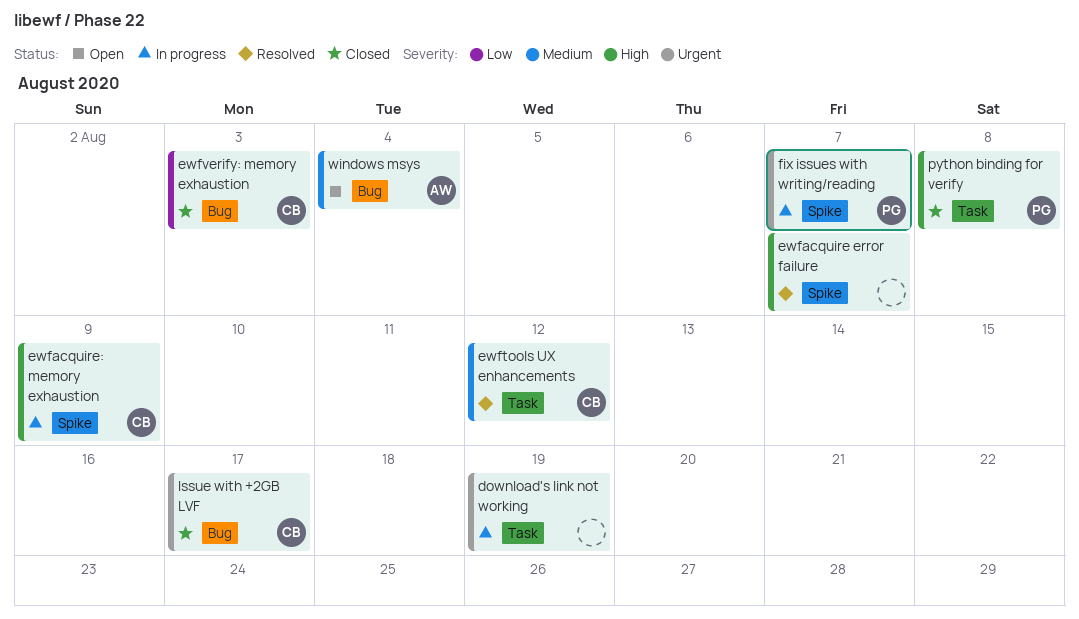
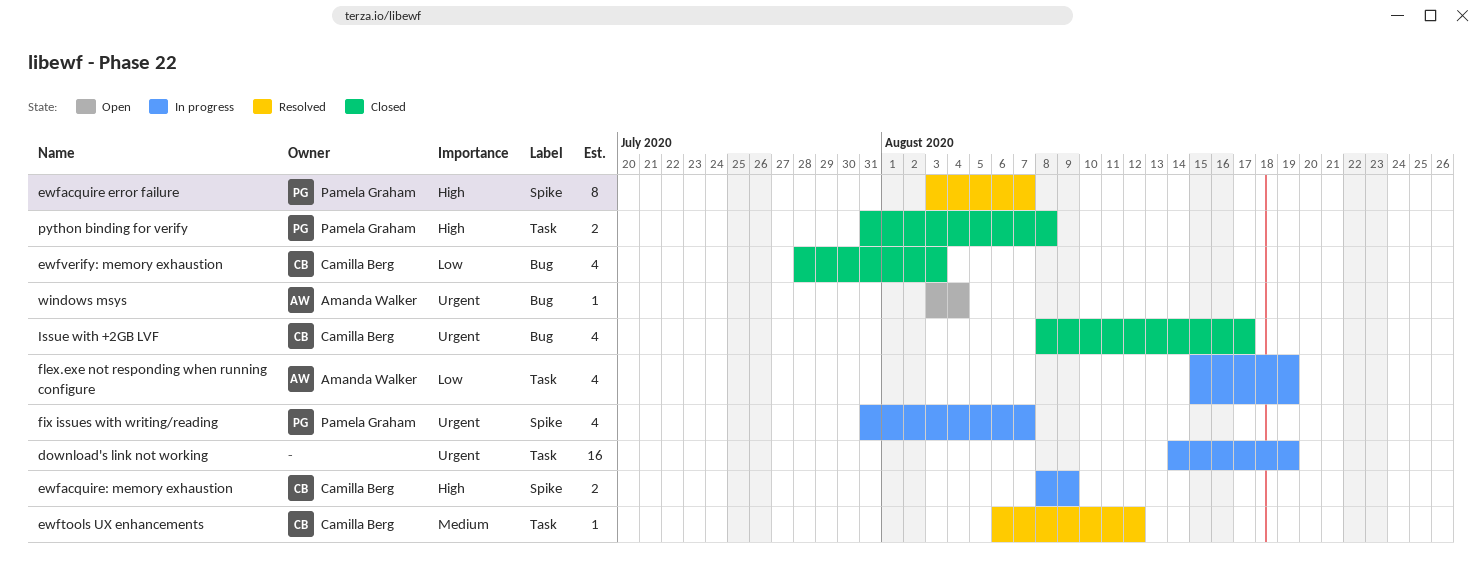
ewfacquire error failure, owner: none -> Pamela Graham
flex.exe not responding when running configure: none -> present
windows msys, priority: Medium -> Urgent

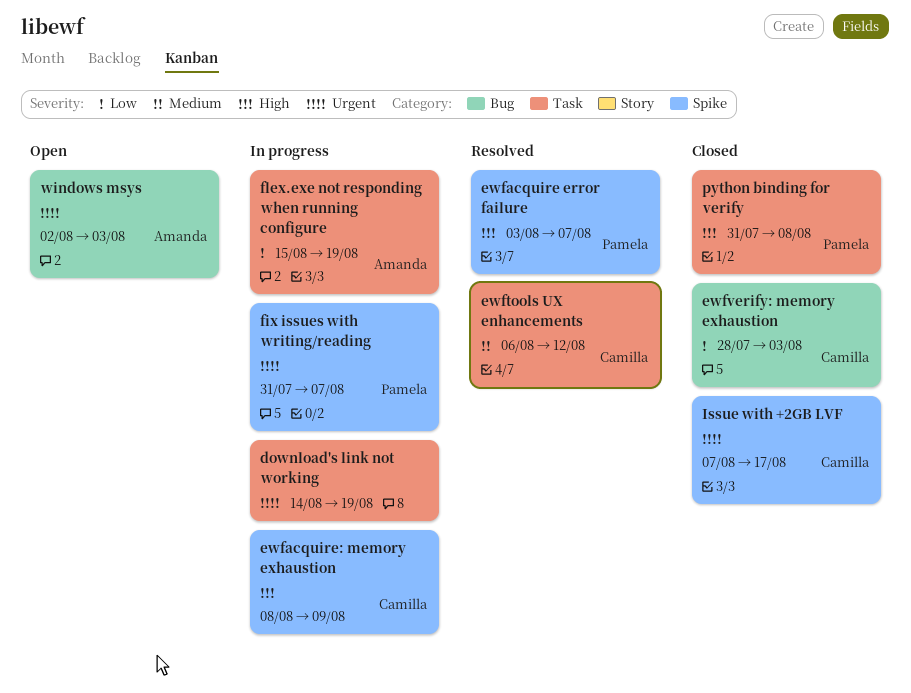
Issue with +2GB LVF, label: Bug -> Spike
Issue with +2GB LVF, start: Aug 8 -> Aug 7
windows msys, start: Aug 3 -> Aug 2
windows msys, due: Aug 4 -> Aug 3

